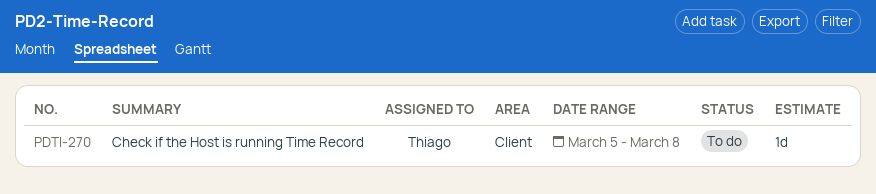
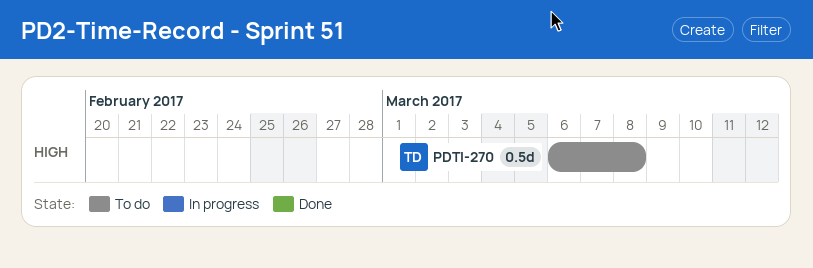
PDTI-270, estimate: 1d -> 0.5d
PDTI-270, start: Mar 5 -> Mar 6

